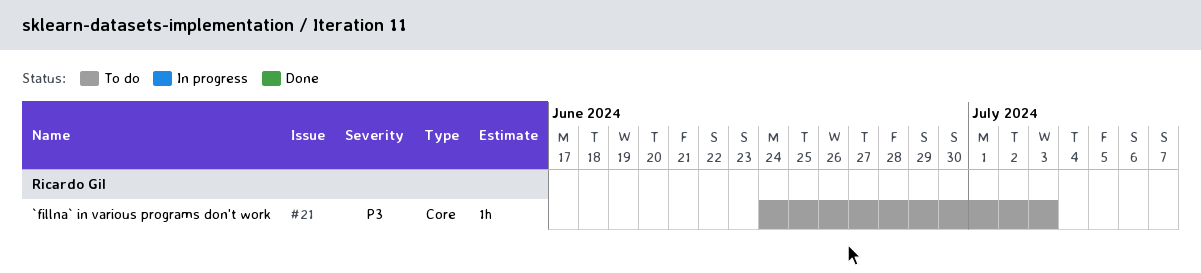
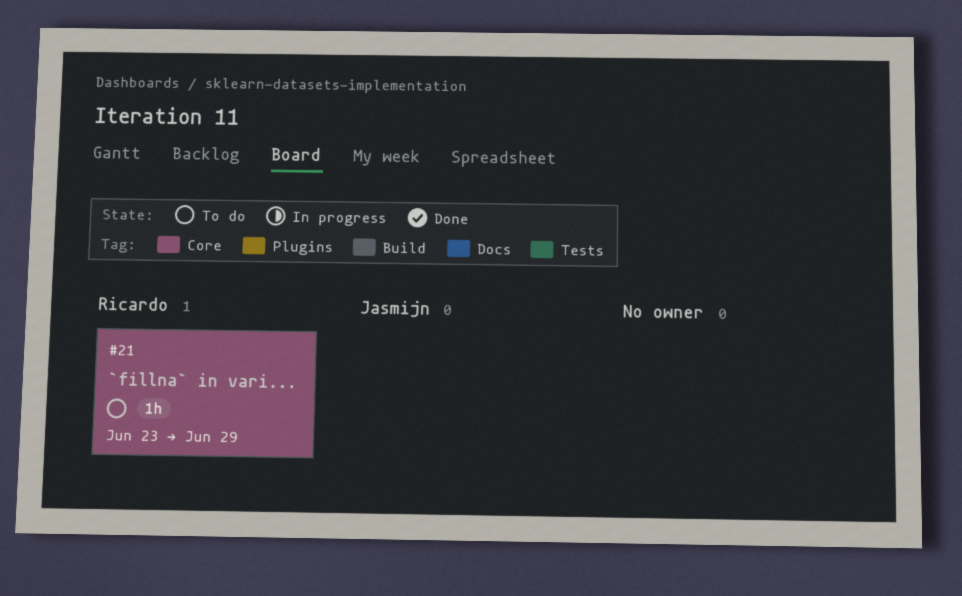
#21, start: Jun 24 -> Jun 23
#21, due: Jul 3 -> Jun 29

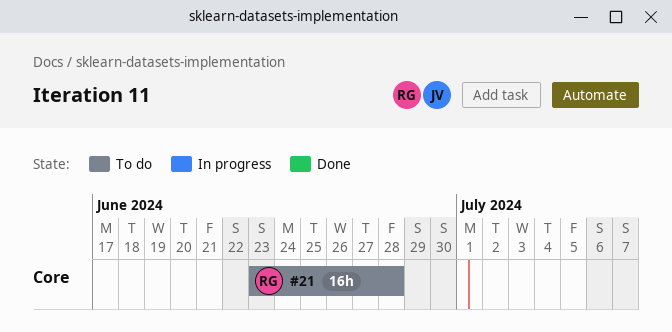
#21, estimate: 1h -> 16h
#21, due: Jun 29 -> Jun 28

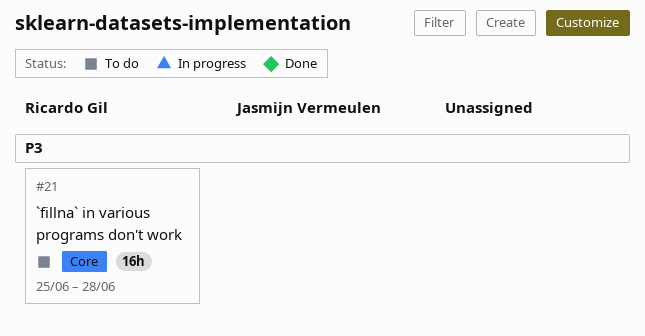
#21, start: Jun 23 -> Jun 25

